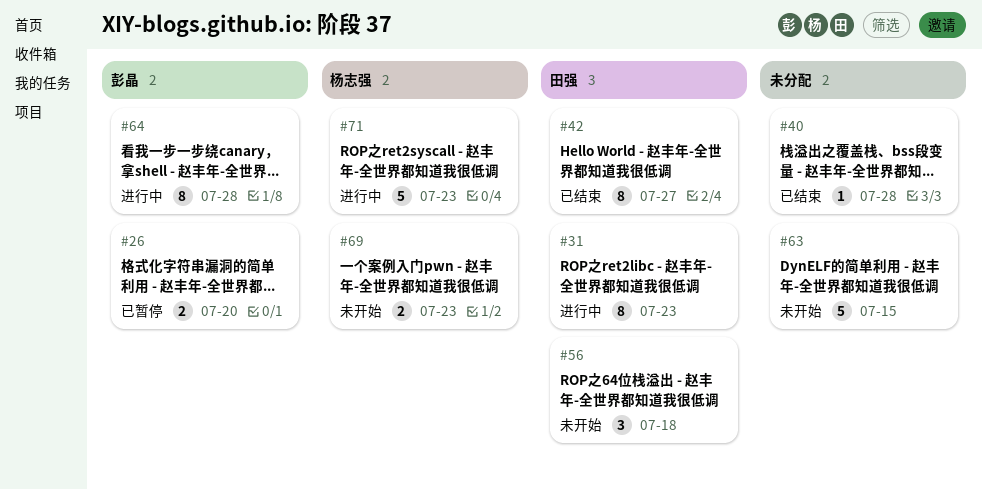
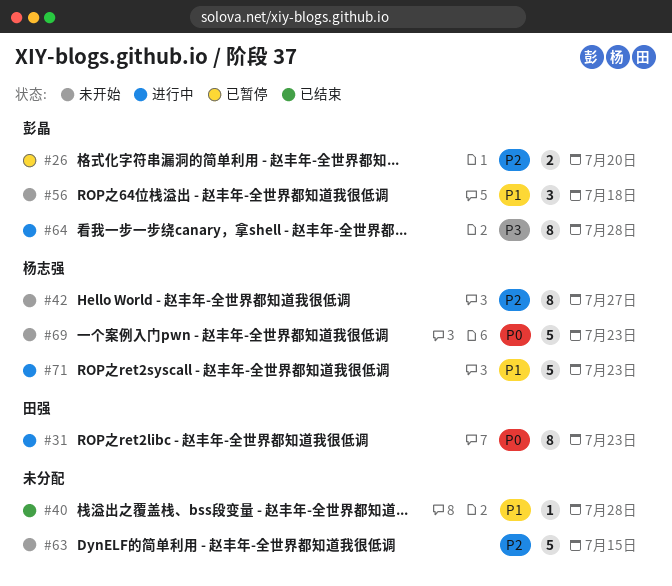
#42, status: 已结束 -> 未开始
#42, owner: 田强 -> 杨志强
#56, owner: 田强 -> 彭晶
#69, estimate: 2 -> 5

